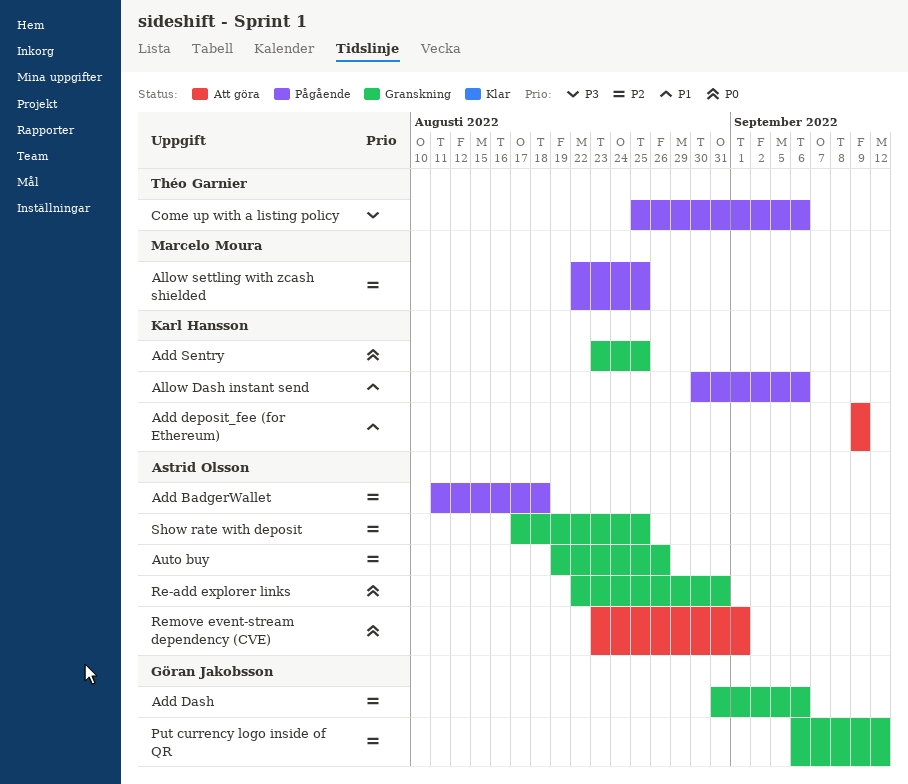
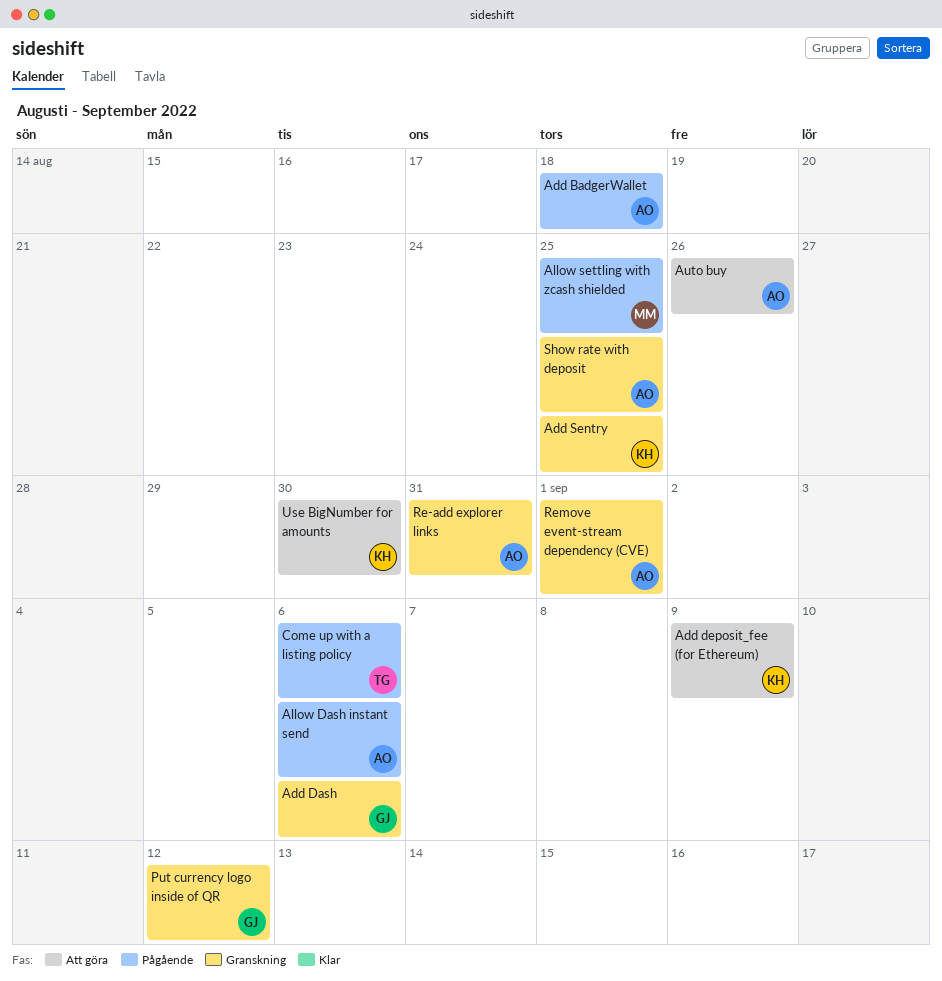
Allow Dash instant send, owner: Karl Hansson -> Astrid Olsson
Auto buy, status: Granskning -> Att göra
Remove event-stream dependency (CVE), status: Att göra -> Granskning
Use BigNumber for amounts: none -> present

